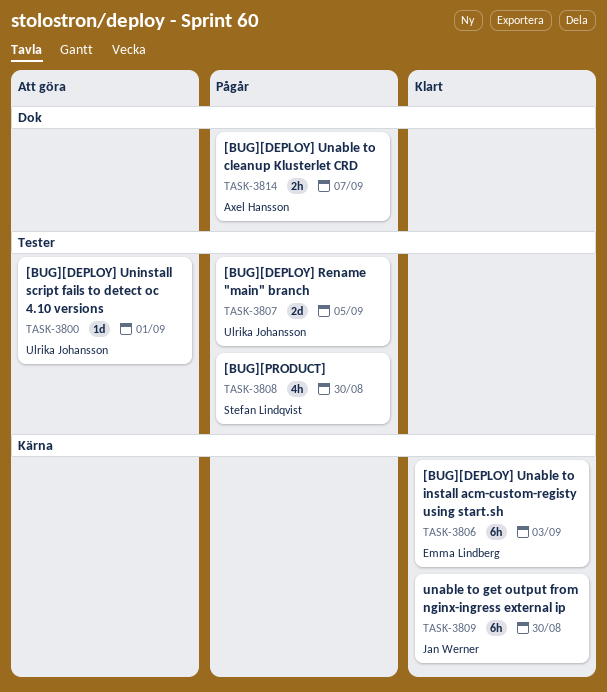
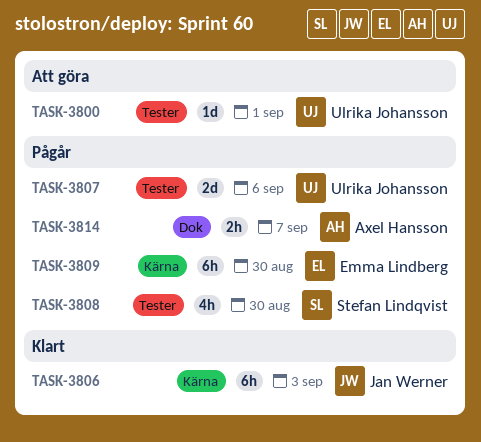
TASK-3806, owner: Emma Lindberg -> Jan Werner
TASK-3807, due: Sep 5 -> Sep 6
TASK-3809, status: Klart -> Pågår
TASK-3809, owner: Jan Werner -> Emma Lindberg

